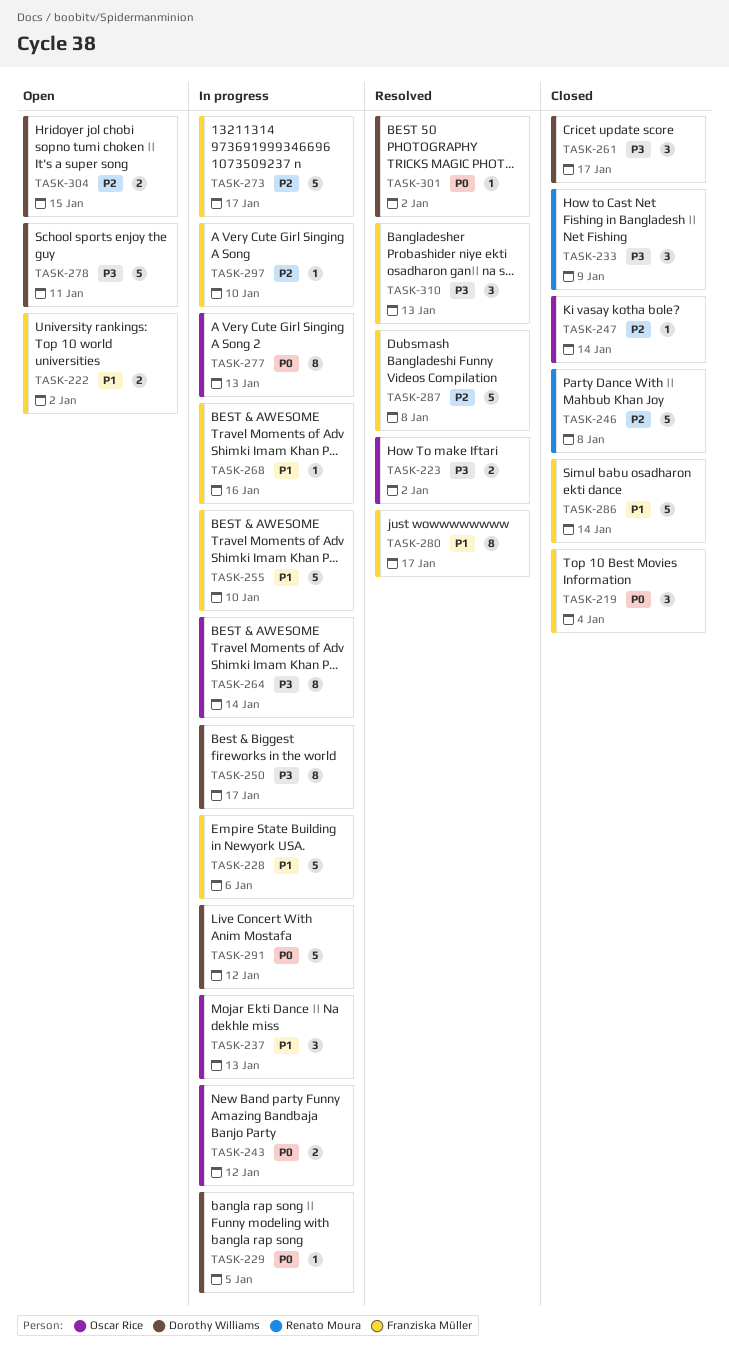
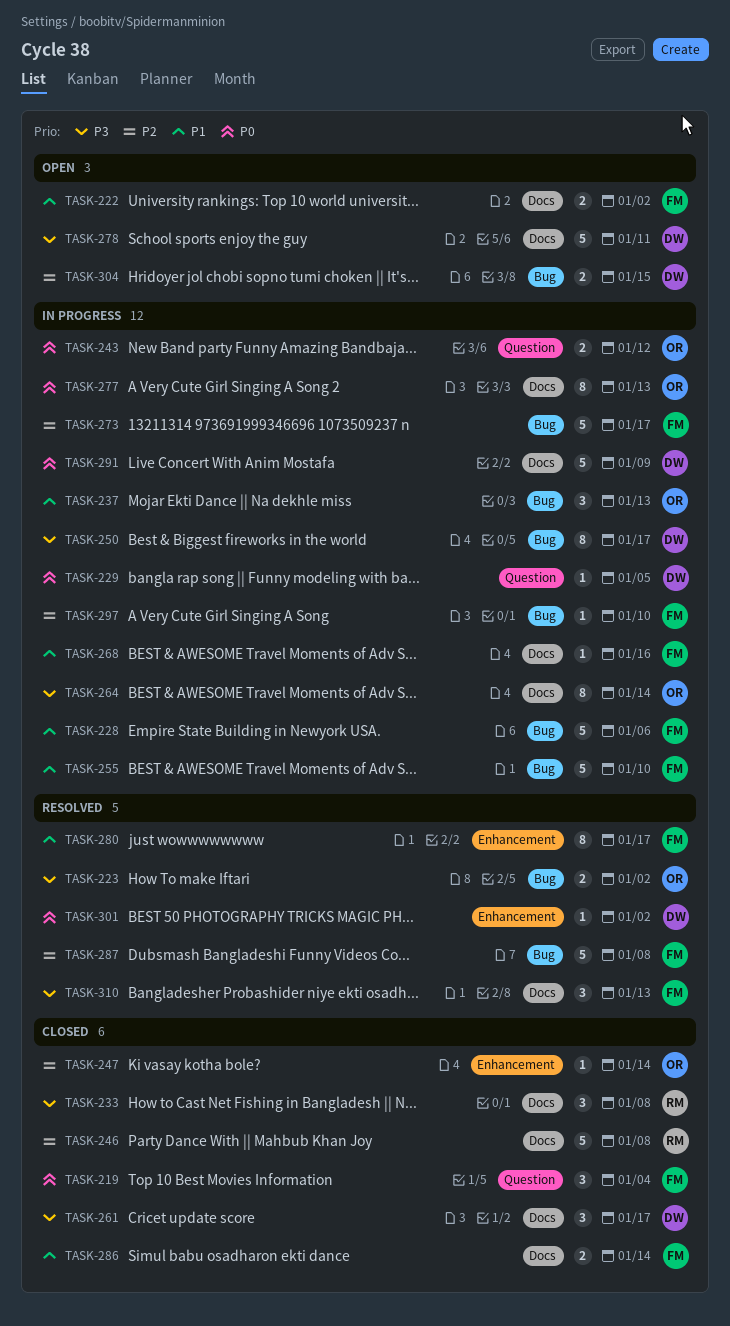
TASK-233, due: Jan 9 -> Jan 8
TASK-286, estimate: 5 -> 2
TASK-291, due: Jan 12 -> Jan 9

